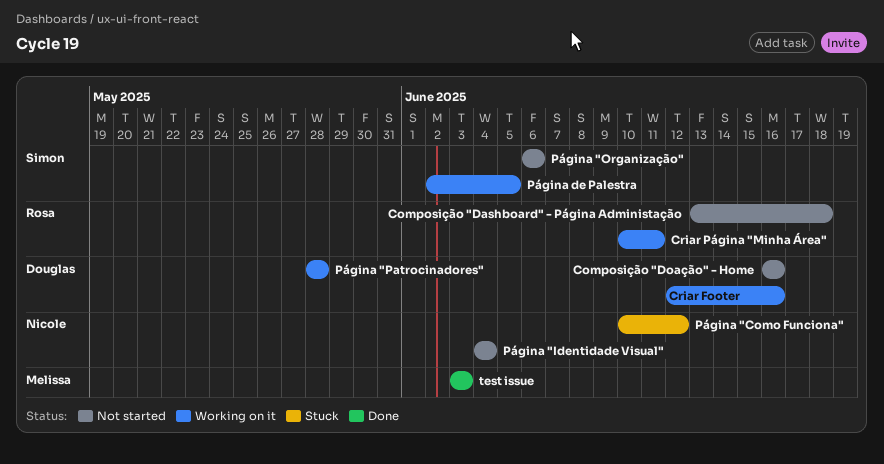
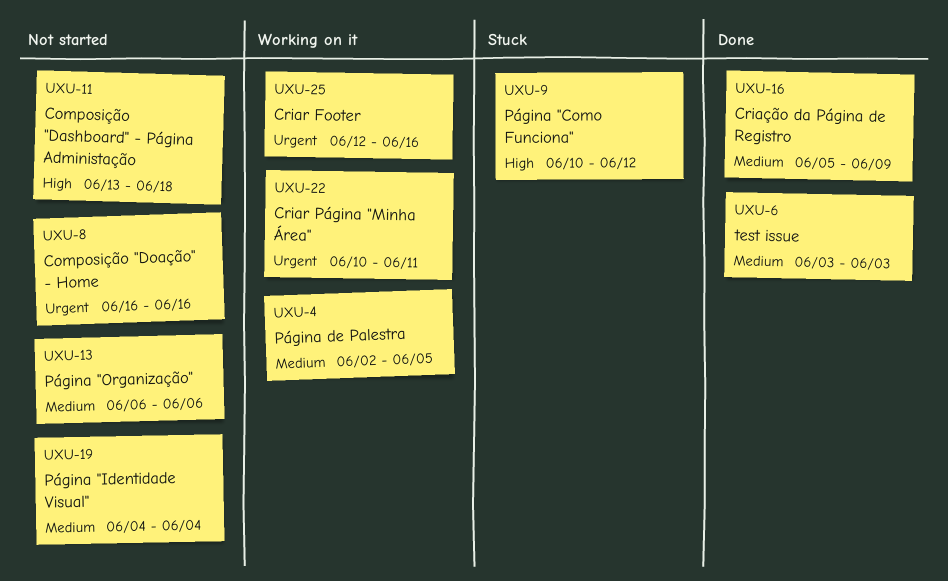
Criação da Página de Registro: none -> present
Página "Patrocinadores": present -> none

